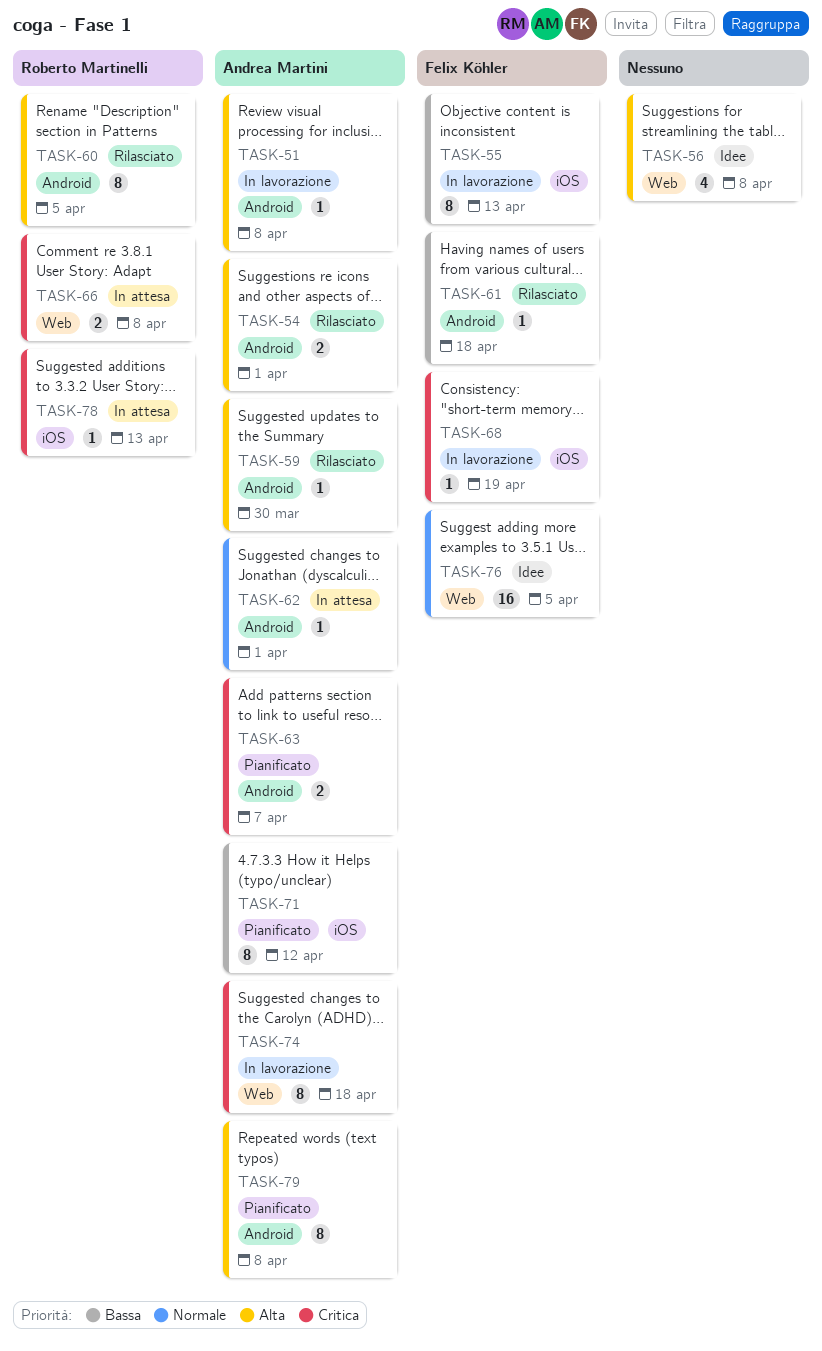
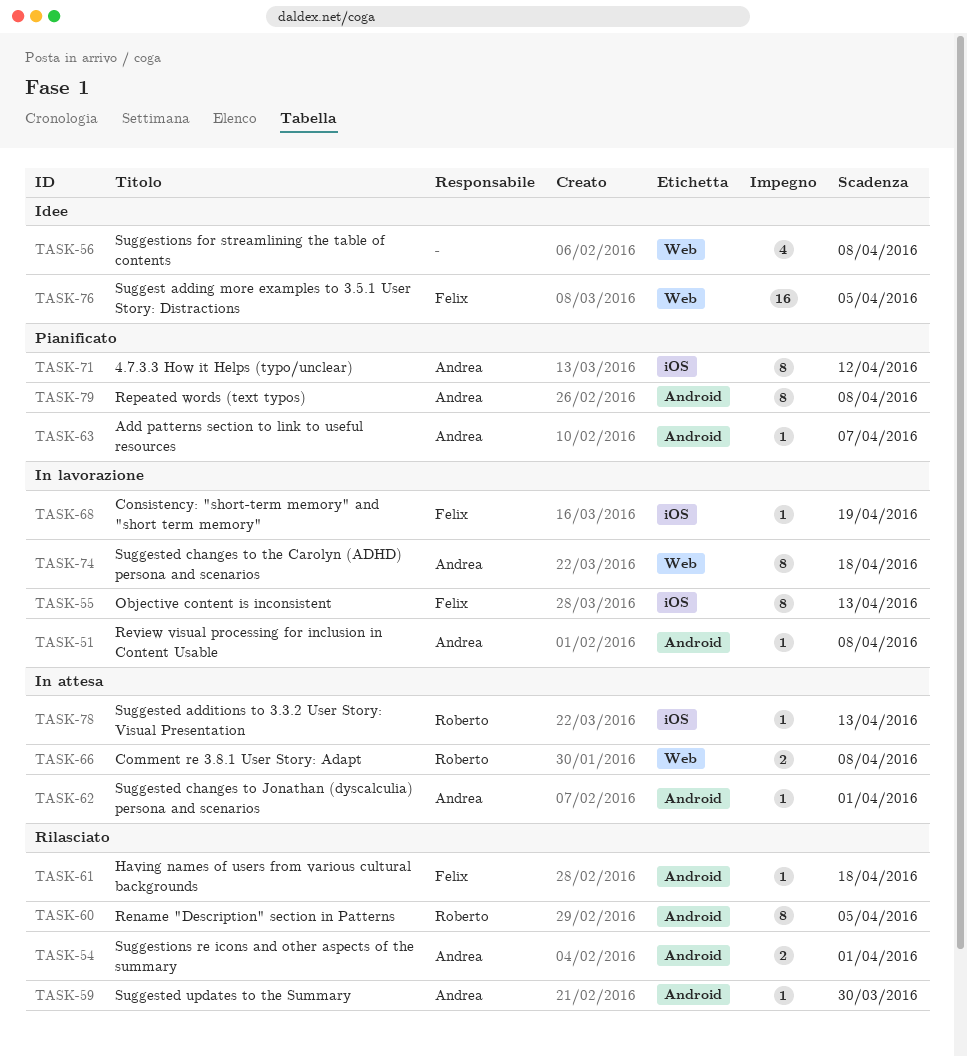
TASK-63, estimate: 2 -> 1

